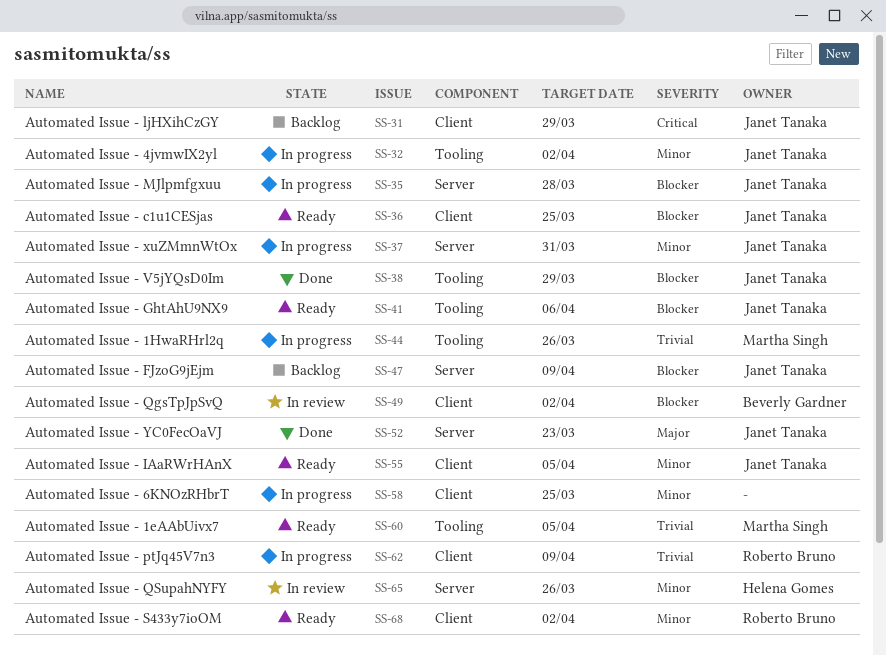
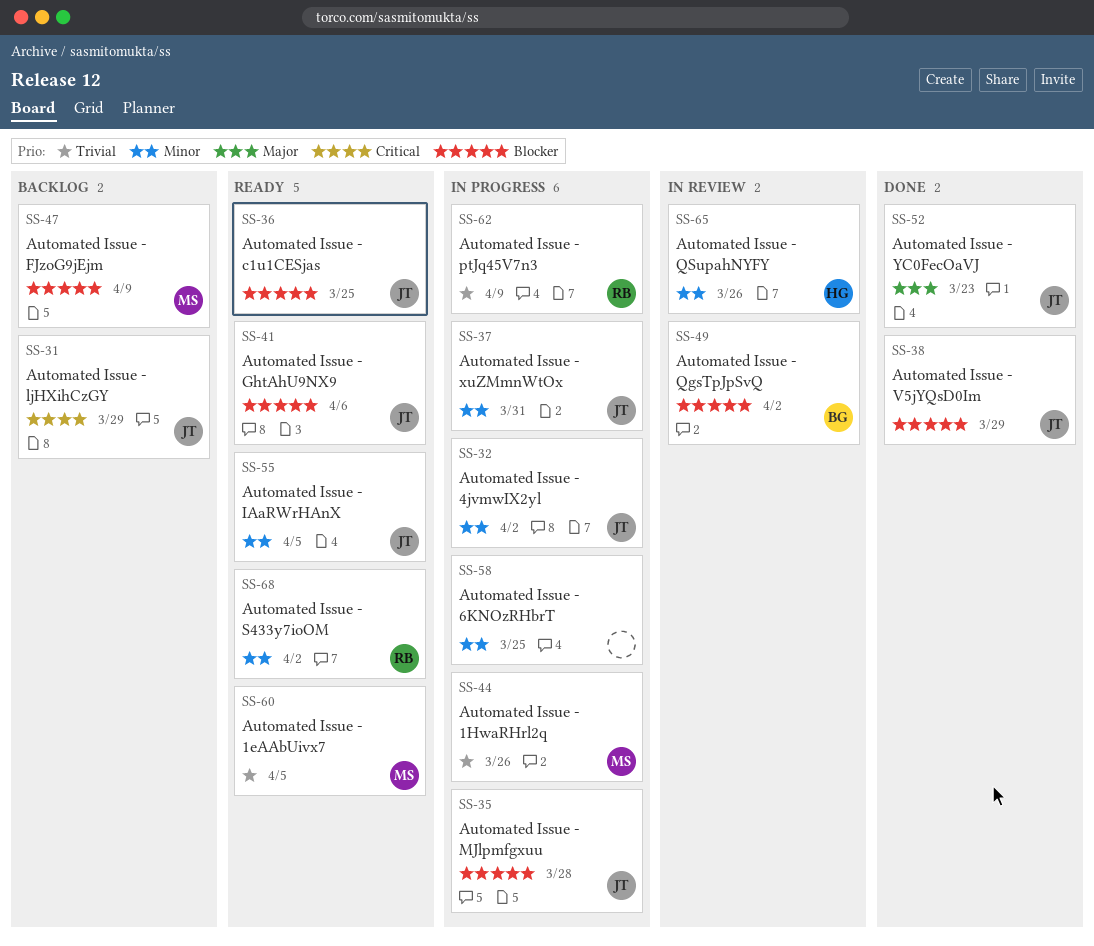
SS-47, owner: Janet Tanaka -> Martha Singh

